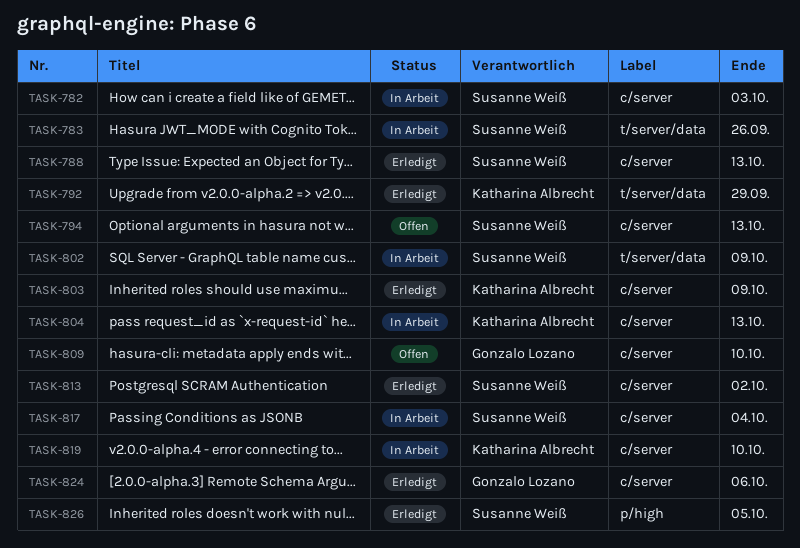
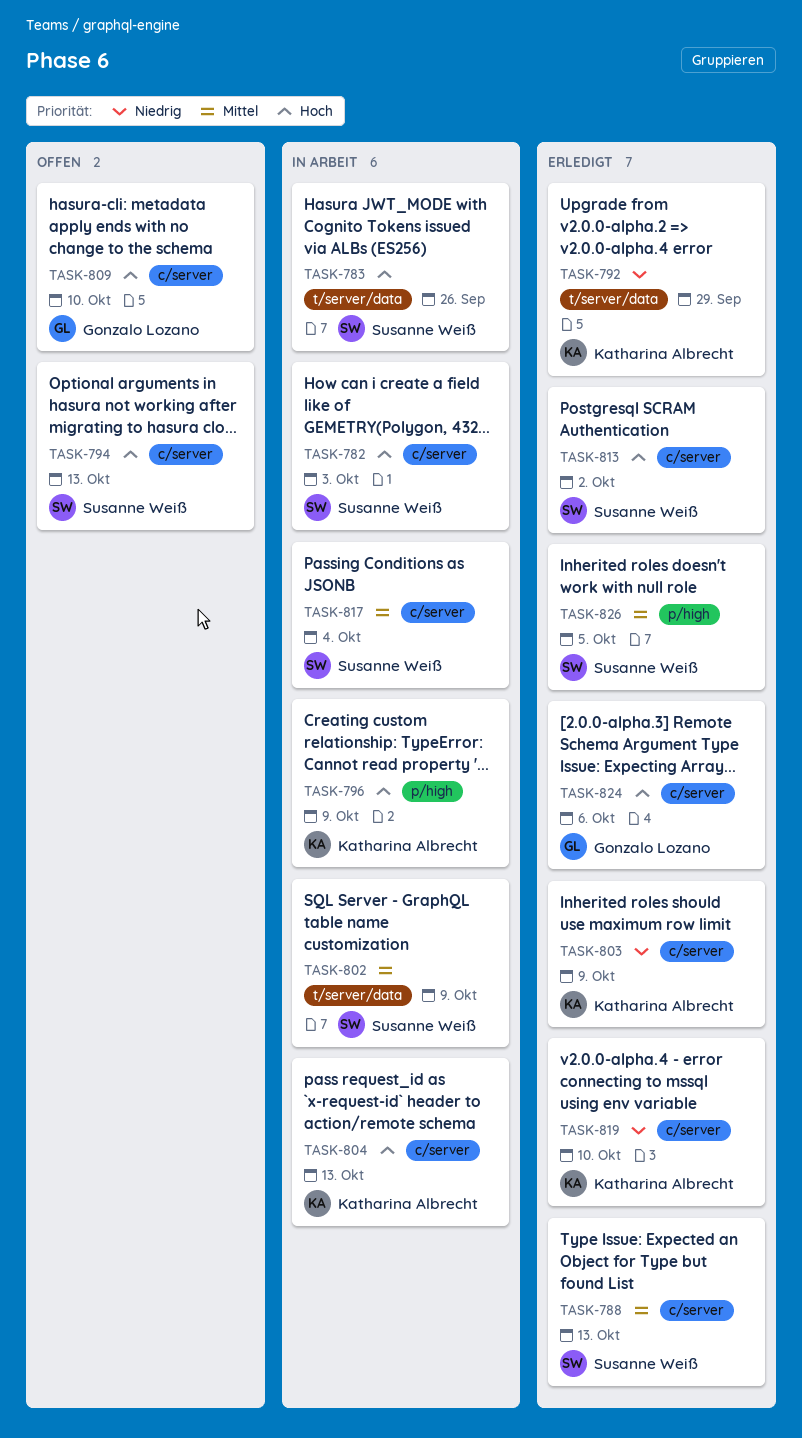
TASK-796: none -> present
TASK-819, status: In Arbeit -> Erledigt

